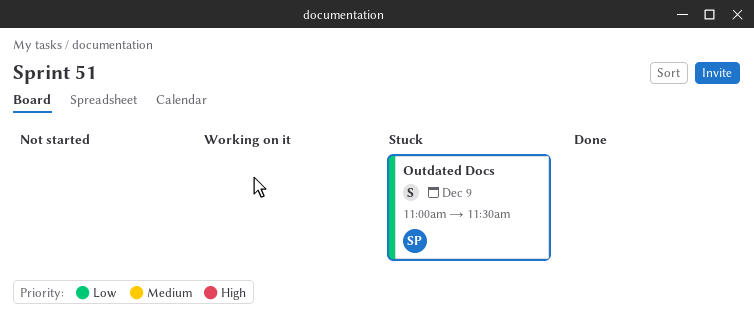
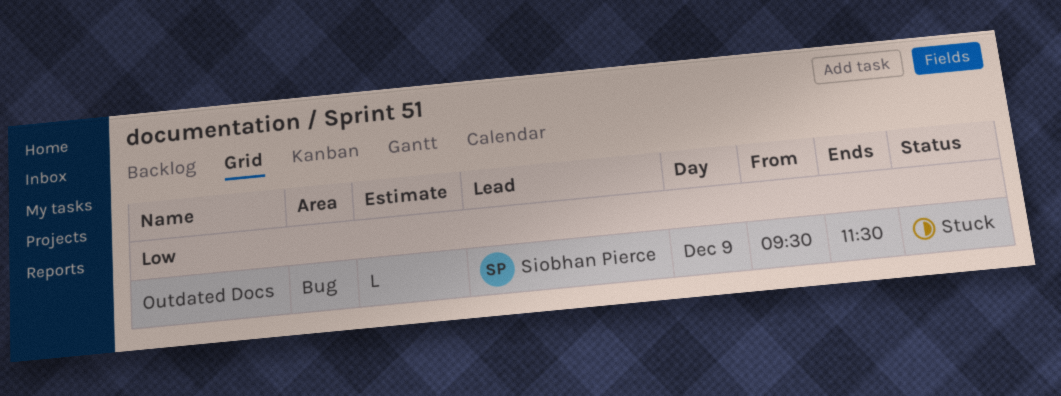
Outdated Docs, estimate: S -> L
Outdated Docs, begins: 11:00 -> 09:30

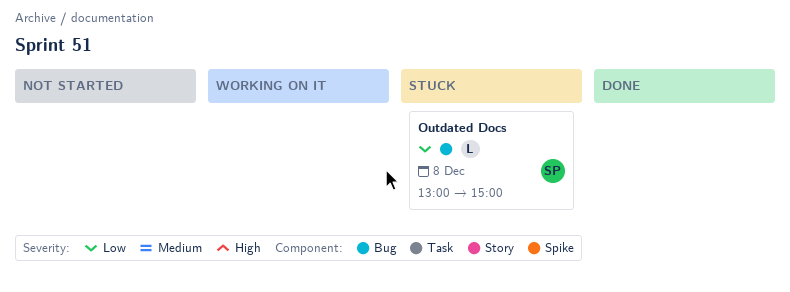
Outdated Docs, day: Dec 9 -> Dec 8
Outdated Docs, begins: 09:30 -> 13:00
Outdated Docs, ends: 11:30 -> 15:00

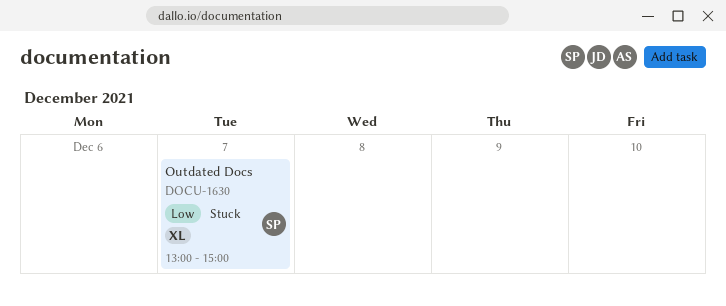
Outdated Docs, estimate: L -> XL
Outdated Docs, day: Dec 8 -> Dec 7

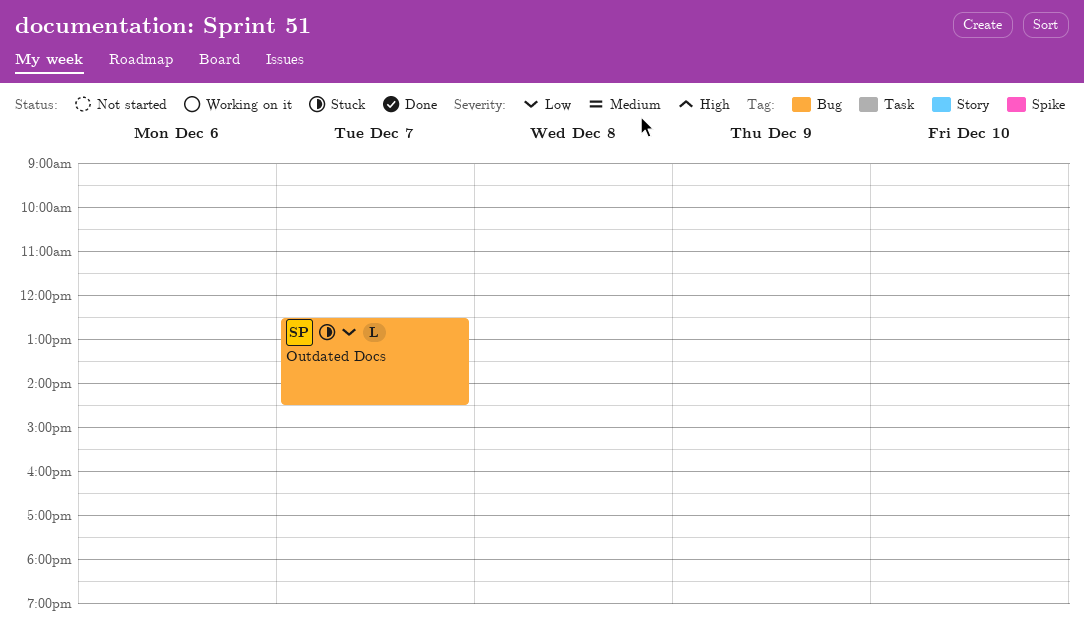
Outdated Docs, estimate: XL -> L
Outdated Docs, begins: 13:00 -> 12:30
Outdated Docs, ends: 15:00 -> 14:30

